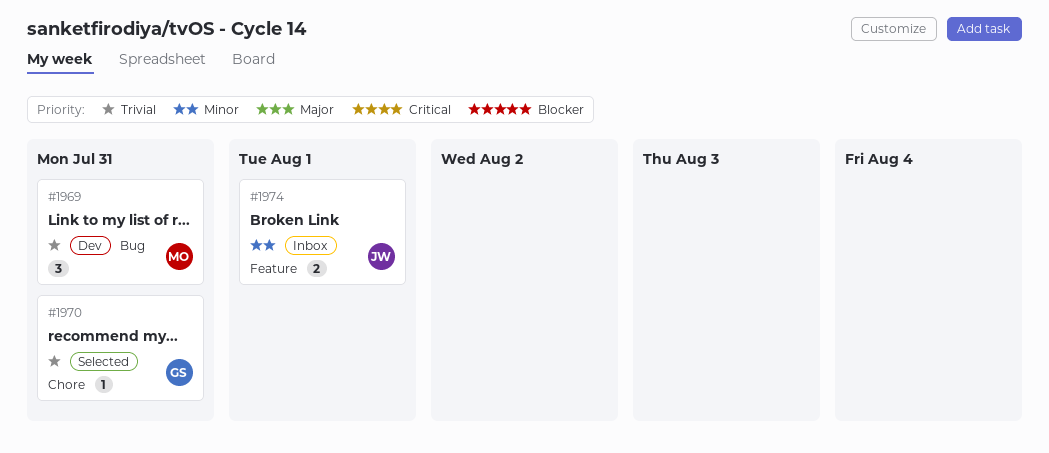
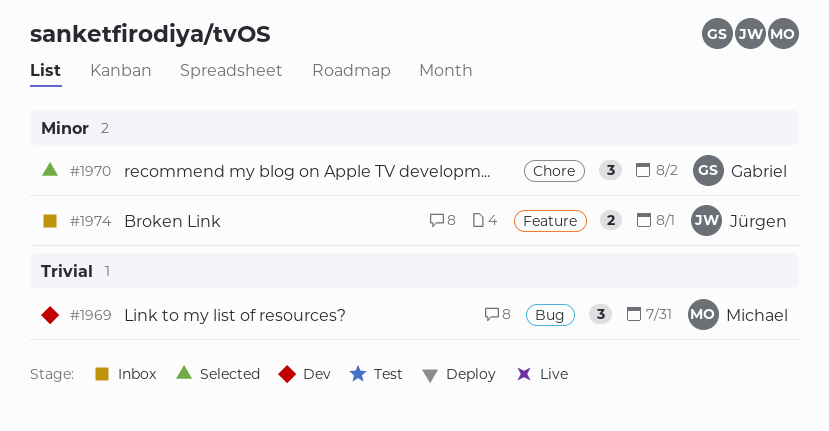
#1970, priority: Trivial -> Minor
#1970, estimate: 1 -> 3
#1970, due: Jul 31 -> Aug 2

